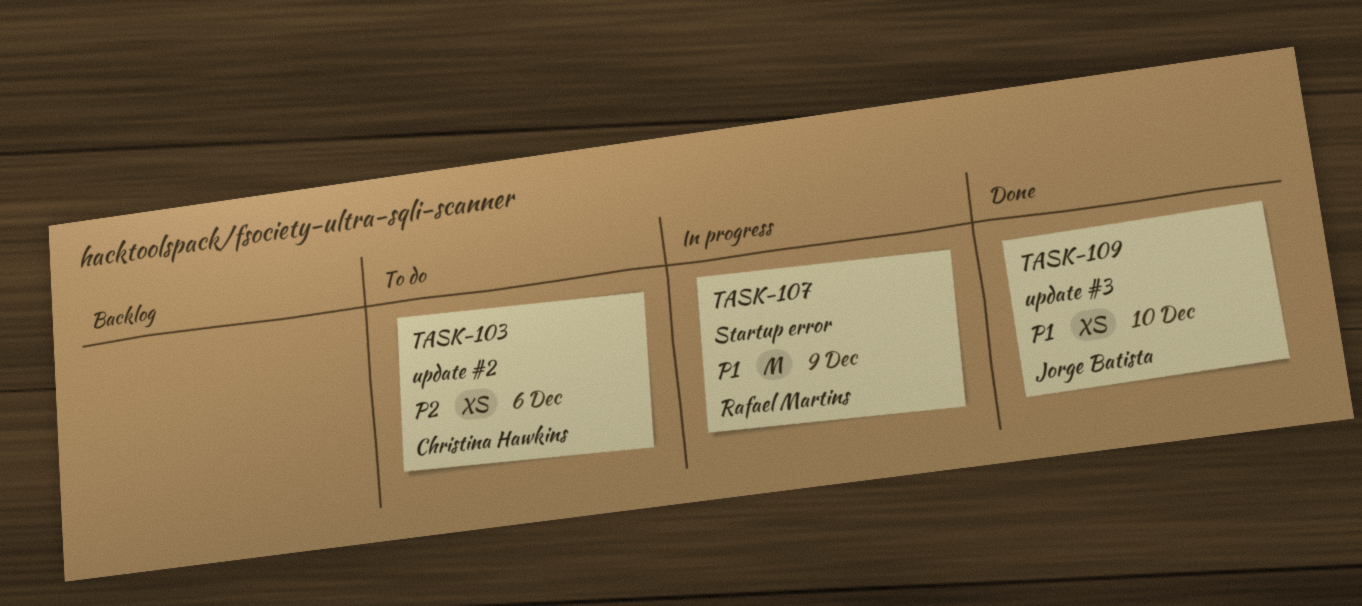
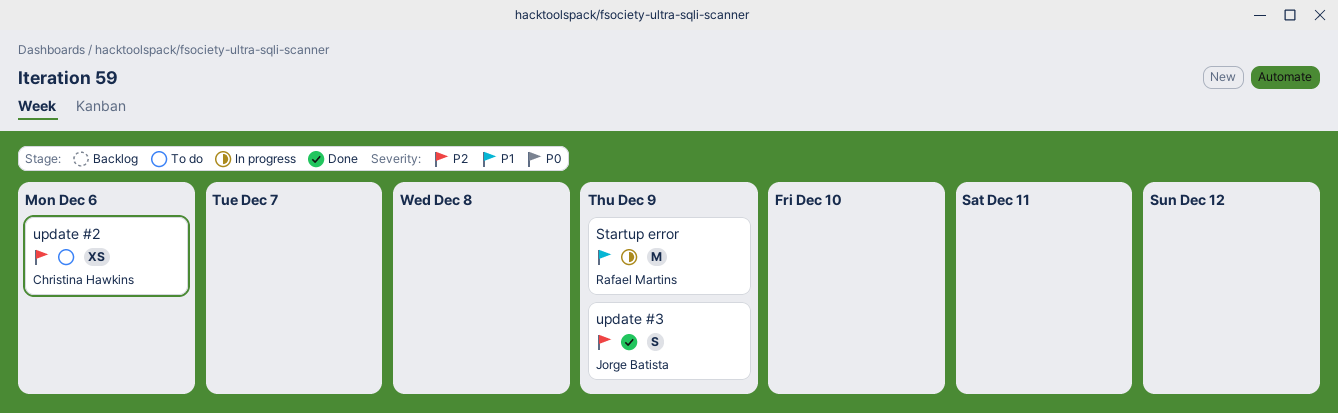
update #3, priority: P1 -> P2
update #3, estimate: XS -> S
update #3, due: Dec 10 -> Dec 9

